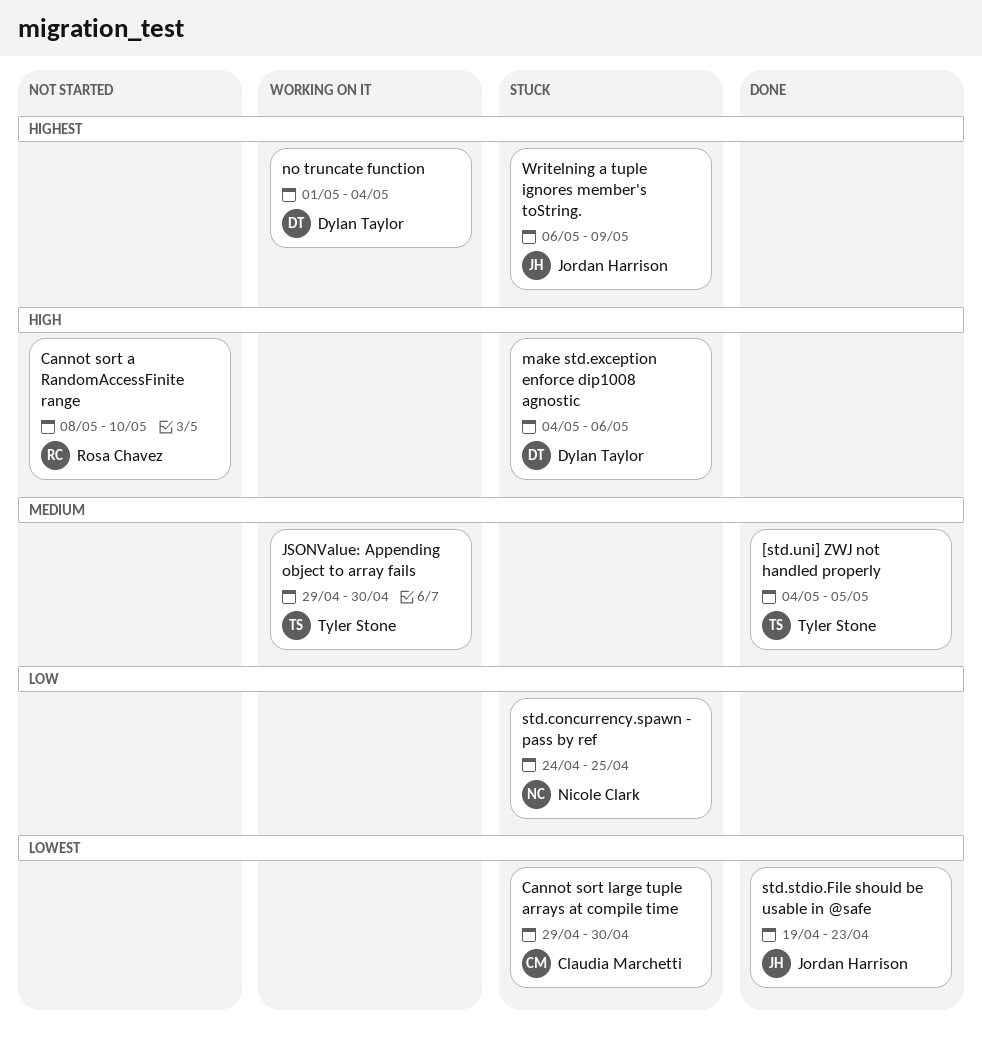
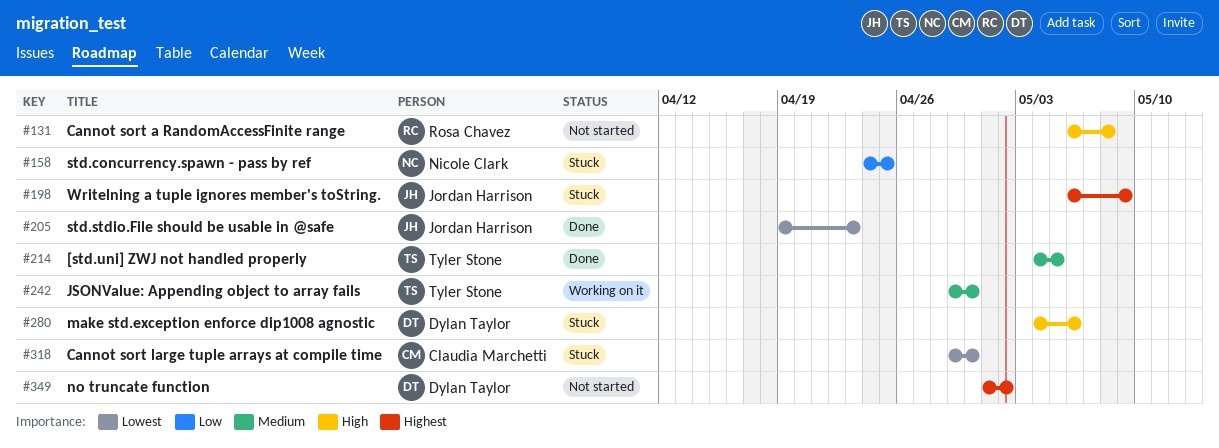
Cannot sort a RandomAccessFinite range, start: May 8 -> May 6
Cannot sort a RandomAccessFinite range, due: May 10 -> May 8
no truncate function, status: Working on it -> Not started
no truncate function, due: May 4 -> May 2

